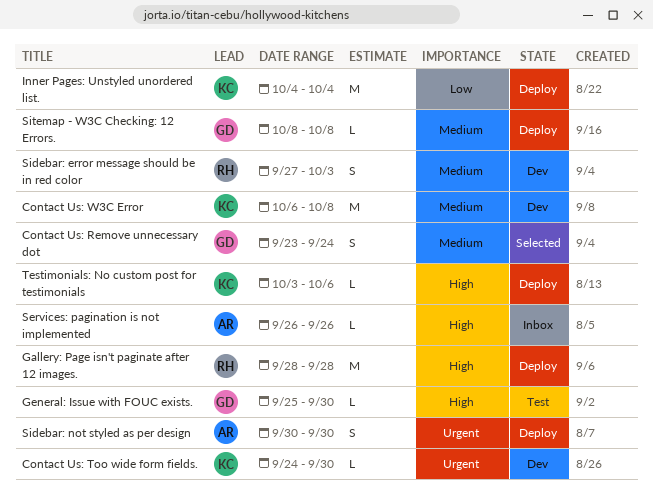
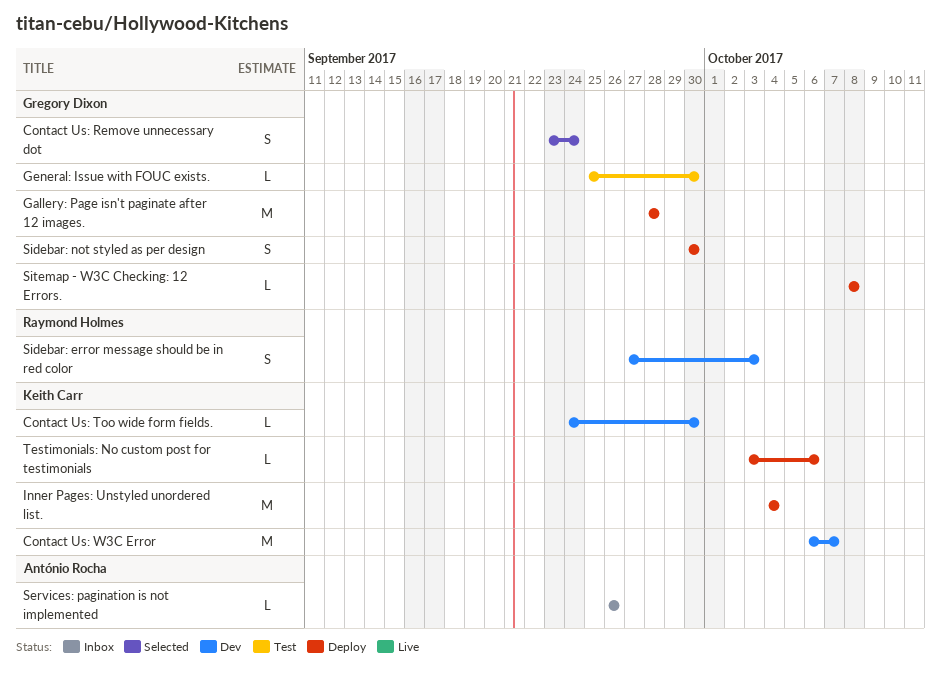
Contact Us: W3C Error, due: Oct 8 -> Oct 7
Gallery: Page isn't paginate after 12 images., owner: Raymond Holmes -> Gregory Dixon
Sidebar: not styled as per design, owner: António Rocha -> Gregory Dixon

